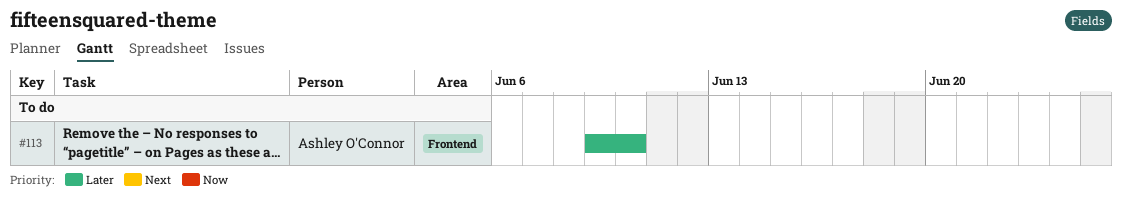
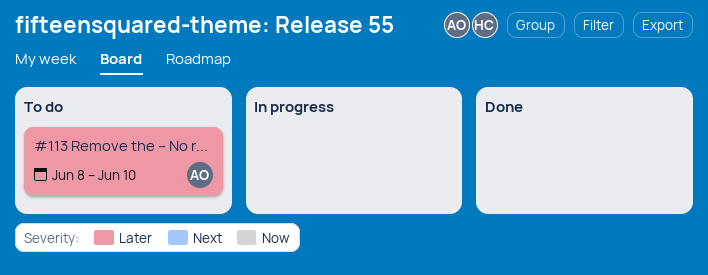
#113, start: Jun 9 -> Jun 8

